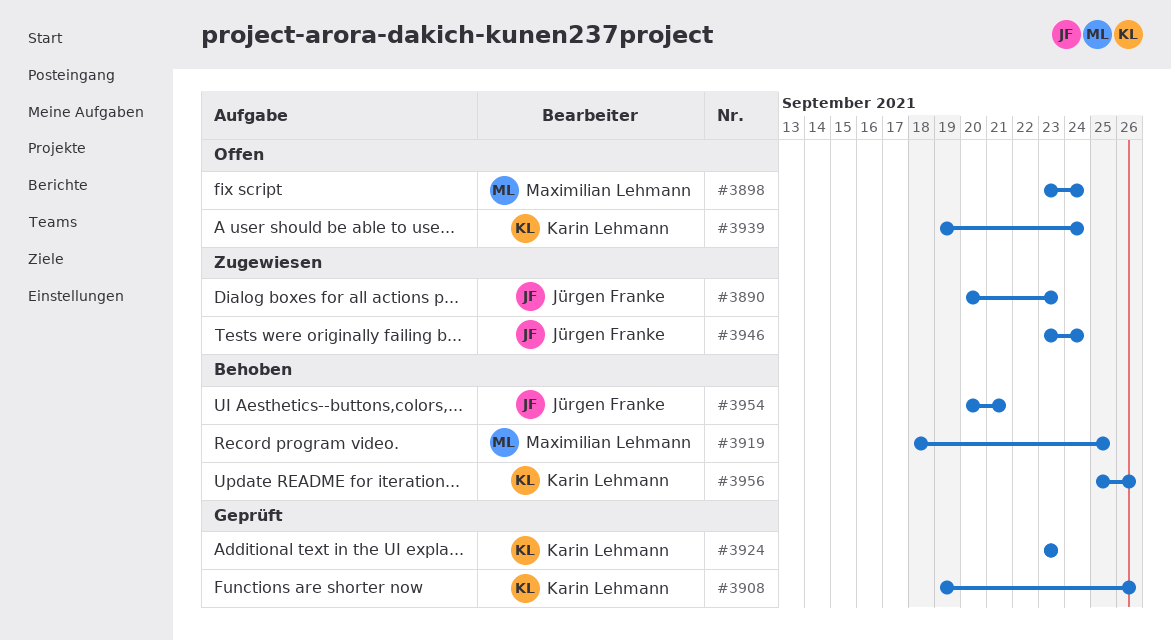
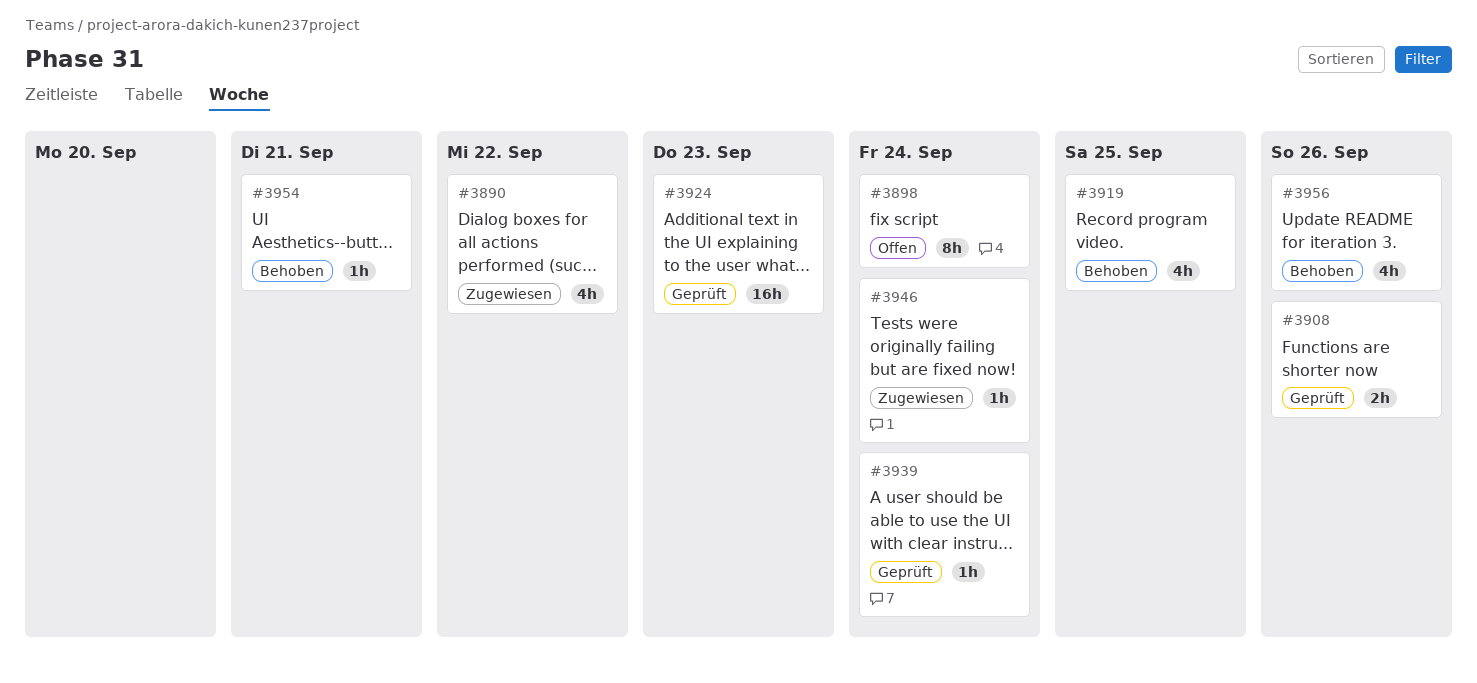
#3890, due: Sep 23 -> Sep 22
#3939, status: Offen -> Geprüft

